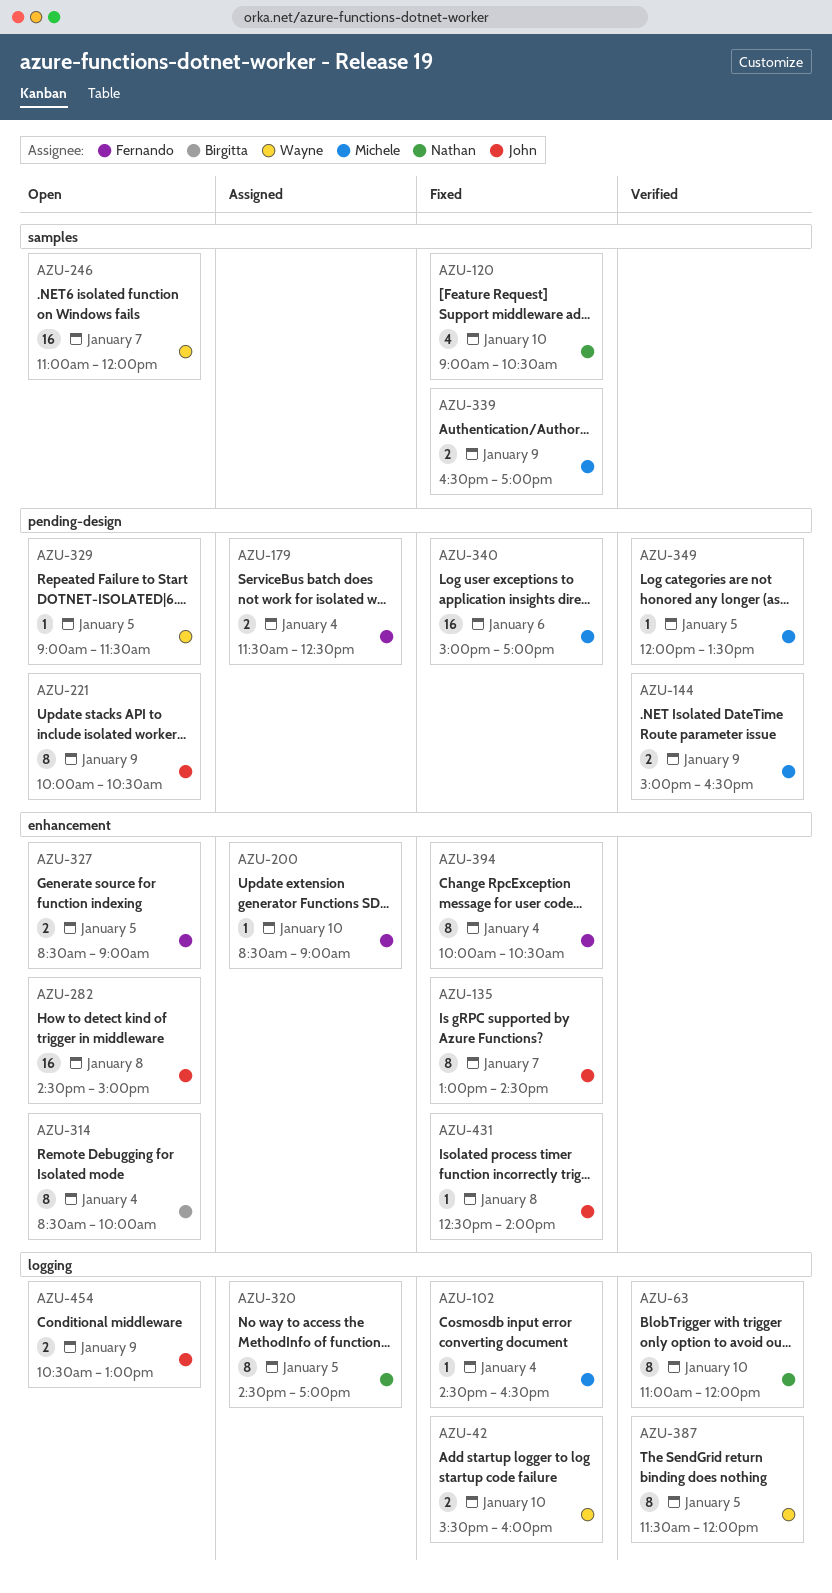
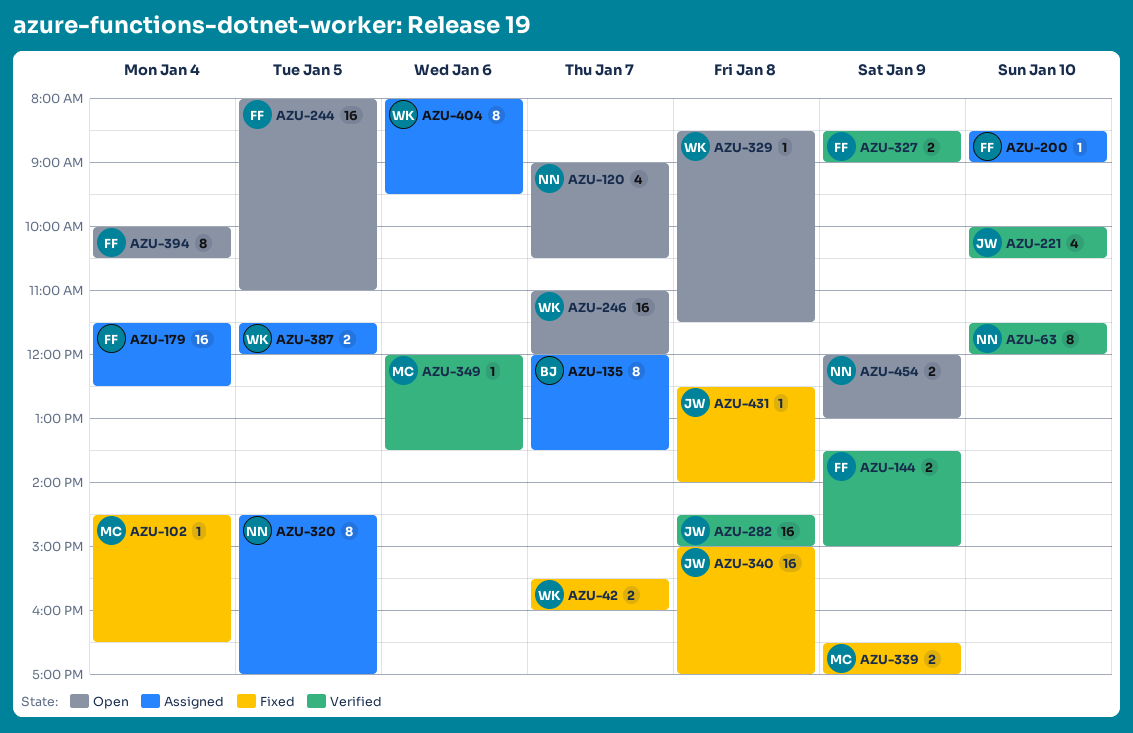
AZU-42, day: Jan 10 -> Jan 7
AZU-63, begins: 11:00 -> 11:30
AZU-120, status: Fixed -> Open
AZU-120, day: Jan 10 -> Jan 7
AZU-135, status: Fixed -> Assigned
AZU-135, owner: John -> Birgitta
AZU-135, begins: 13:00 -> 12:00
AZU-135, ends: 14:30 -> 13:30
AZU-144, owner: Michele -> Fernando
AZU-144, begins: 15:00 -> 13:30
AZU-144, ends: 16:30 -> 15:00
AZU-179, estimate: 2 -> 16
AZU-221, status: Open -> Verified
AZU-221, estimate: 8 -> 4
AZU-221, day: Jan 9 -> Jan 10
AZU-244: none -> present
AZU-282, status: Open -> Verified
AZU-314: present -> none
AZU-327, status: Open -> Verified
AZU-327, day: Jan 5 -> Jan 9
AZU-329, day: Jan 5 -> Jan 8
AZU-329, begins: 09:00 -> 08:30
AZU-340, owner: Michele -> John
AZU-340, day: Jan 6 -> Jan 8
AZU-349, day: Jan 5 -> Jan 6
AZU-387, status: Verified -> Assigned
AZU-387, estimate: 8 -> 2
AZU-394, status: Fixed -> Open
AZU-404: none -> present
AZU-454, owner: John -> Nathan
AZU-454, begins: 10:30 -> 12:00

